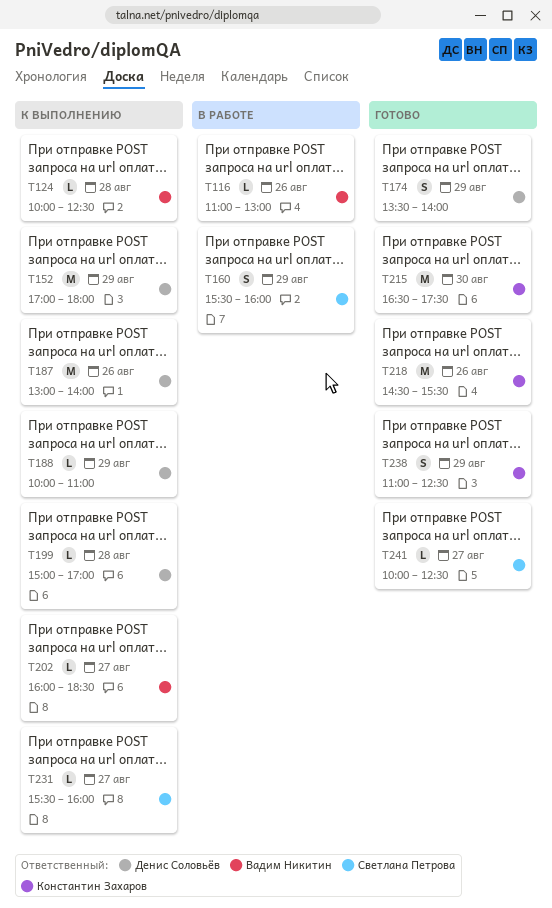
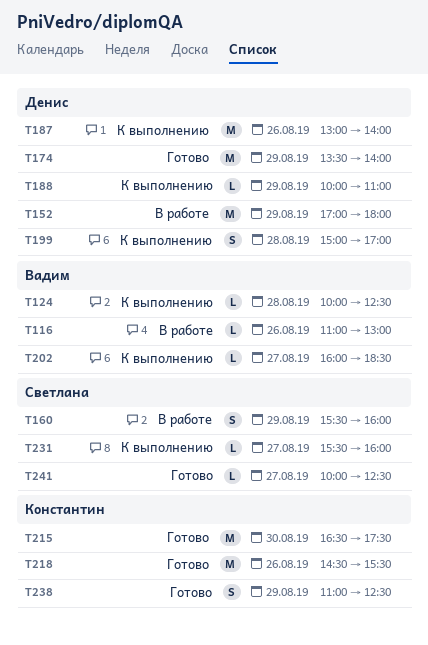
T152, status: К выполнению -> В работе
T174, estimate: S -> M
T199, estimate: L -> S

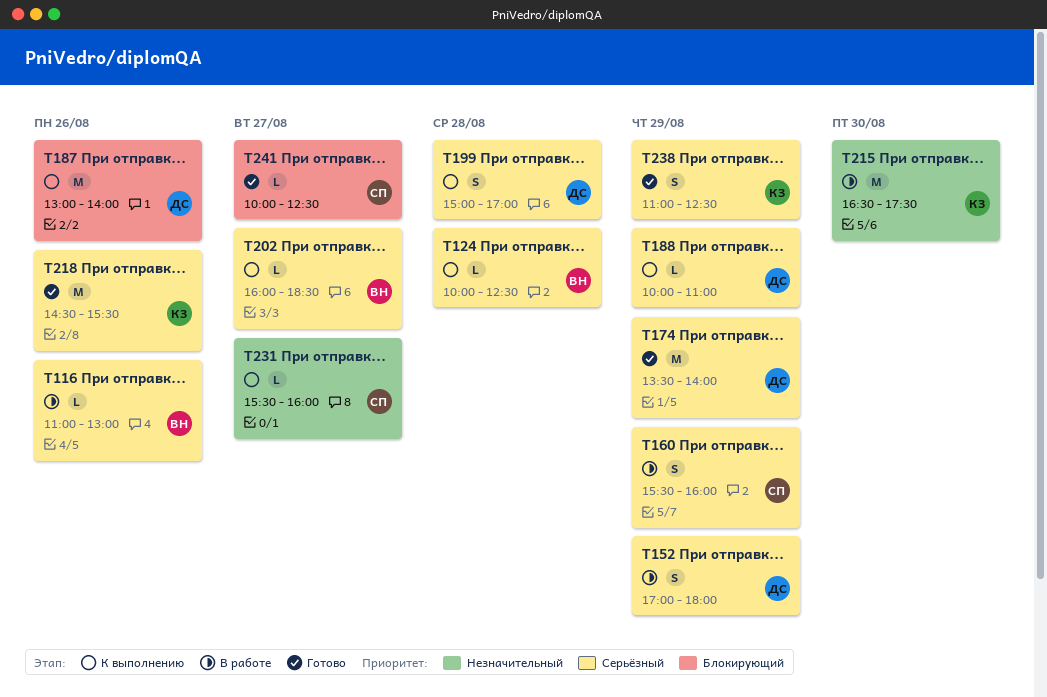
T152, estimate: M -> S
T215, status: Готово -> В работе

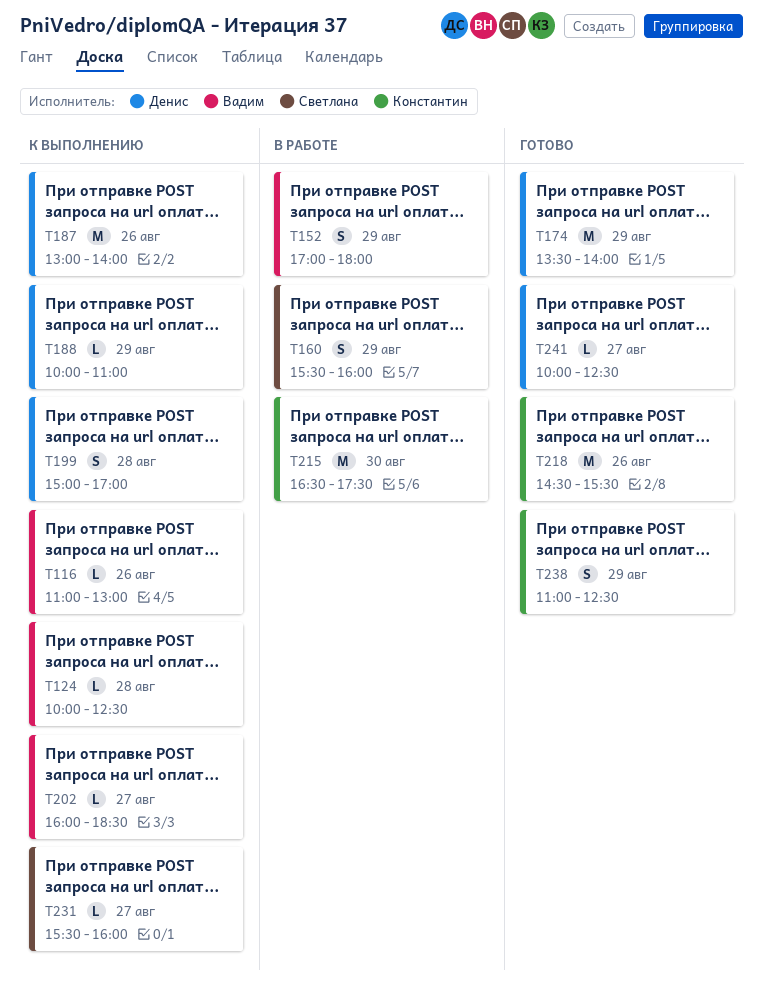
T116, status: В работе -> К выполнению
T152, owner: Денис -> Вадим
T241, owner: Светлана -> Денис

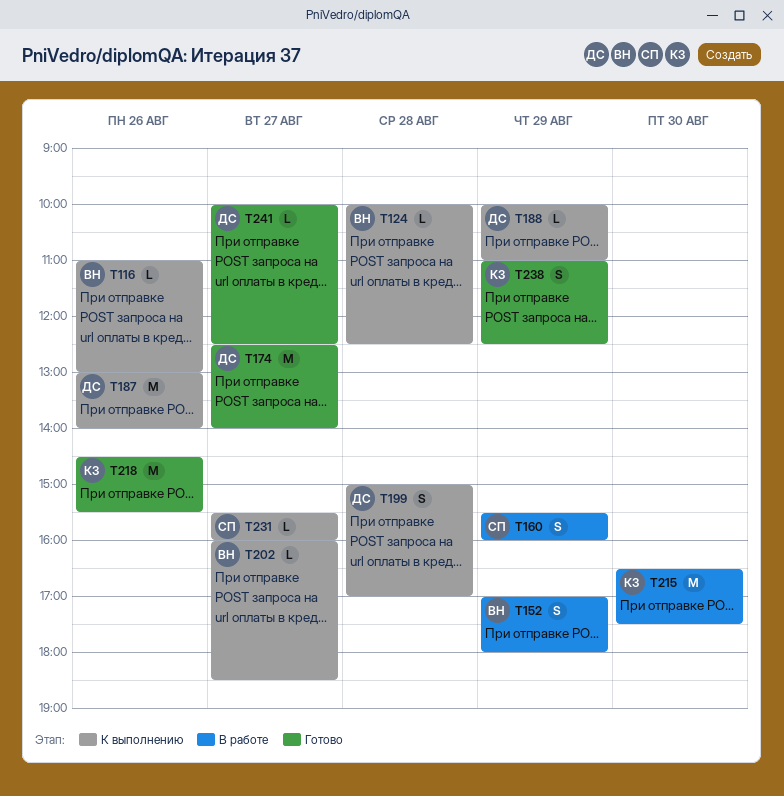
T174, day: Aug 29 -> Aug 27
T174, begins: 13:30 -> 12:30

